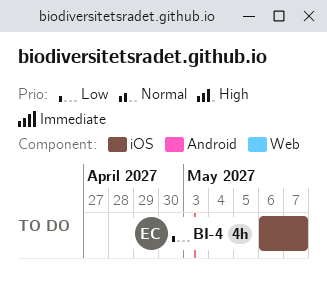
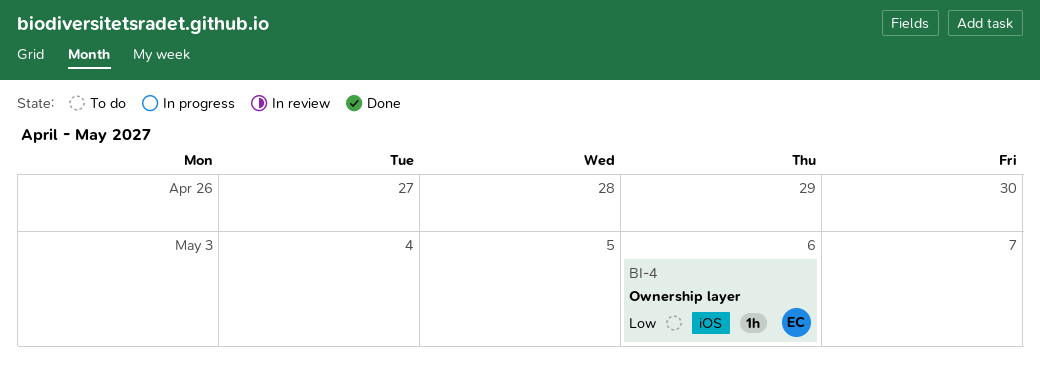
BI-4, estimate: 4h -> 1h
BI-4, due: May 7 -> May 6

